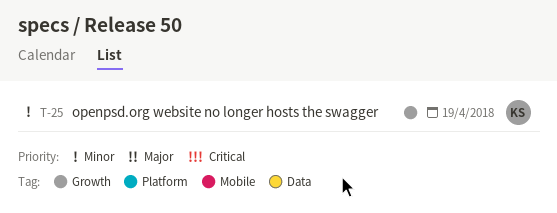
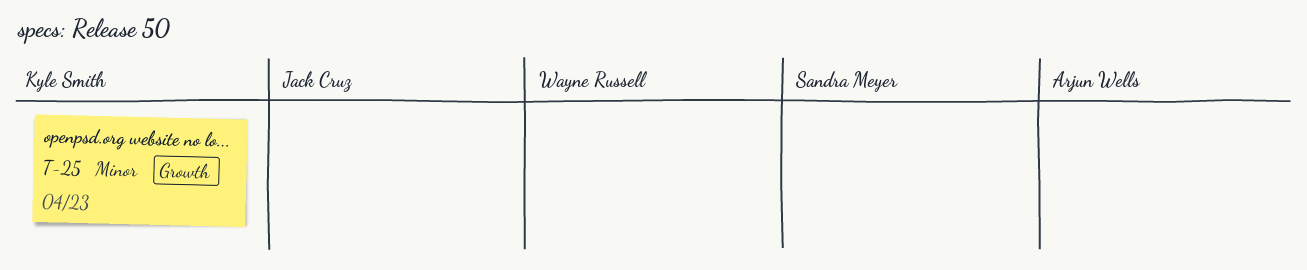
T-25, due: Apr 19 -> Apr 23

